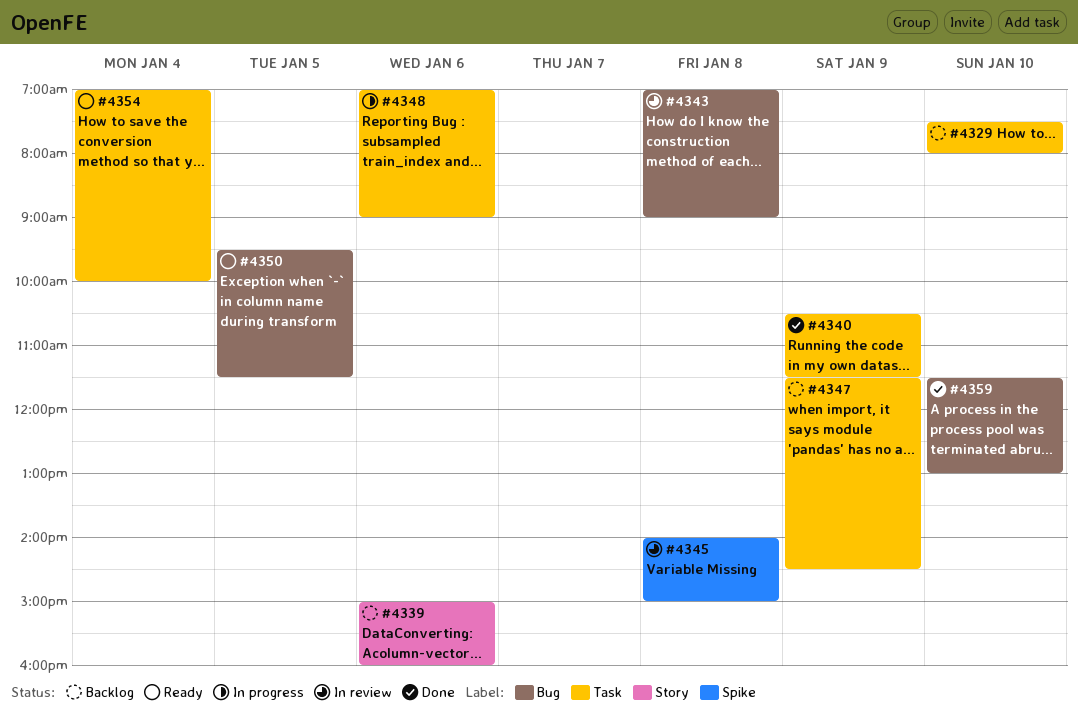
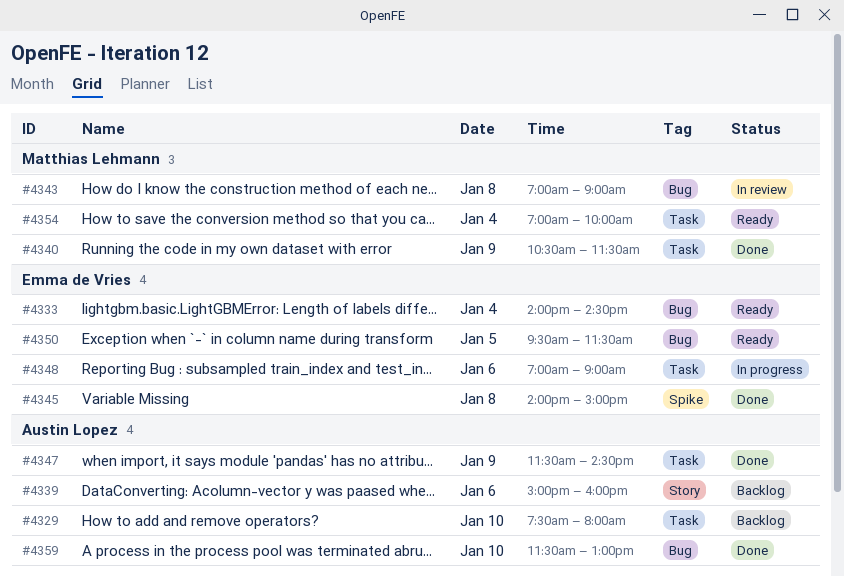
#4333: none -> present
#4345, status: In review -> Done
#4347, status: Backlog -> Done

